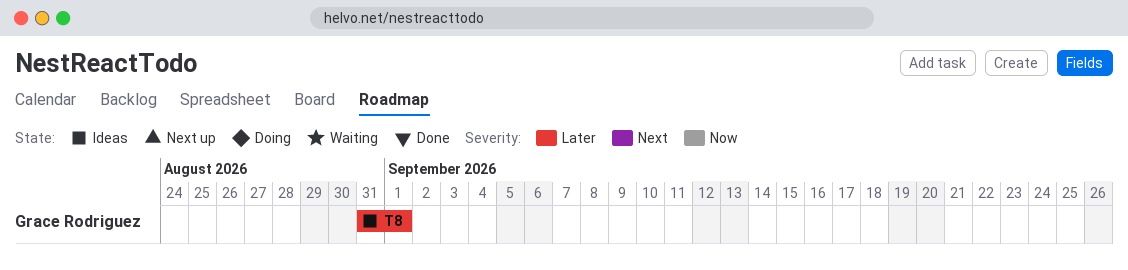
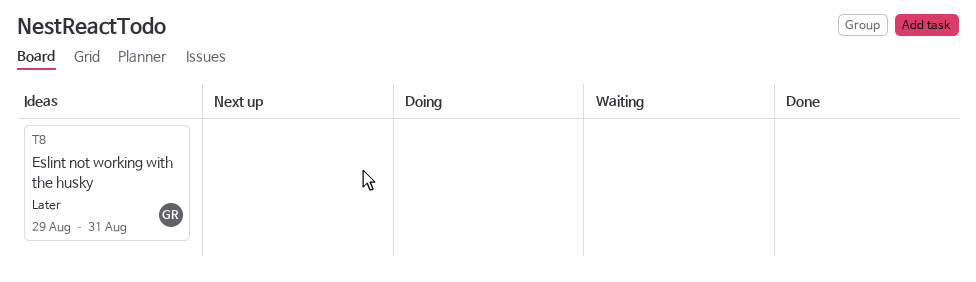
T8, start: Aug 31 -> Aug 29
T8, due: Sep 1 -> Aug 31

